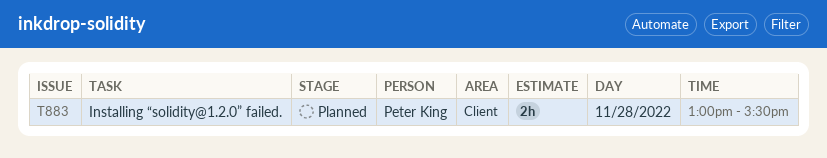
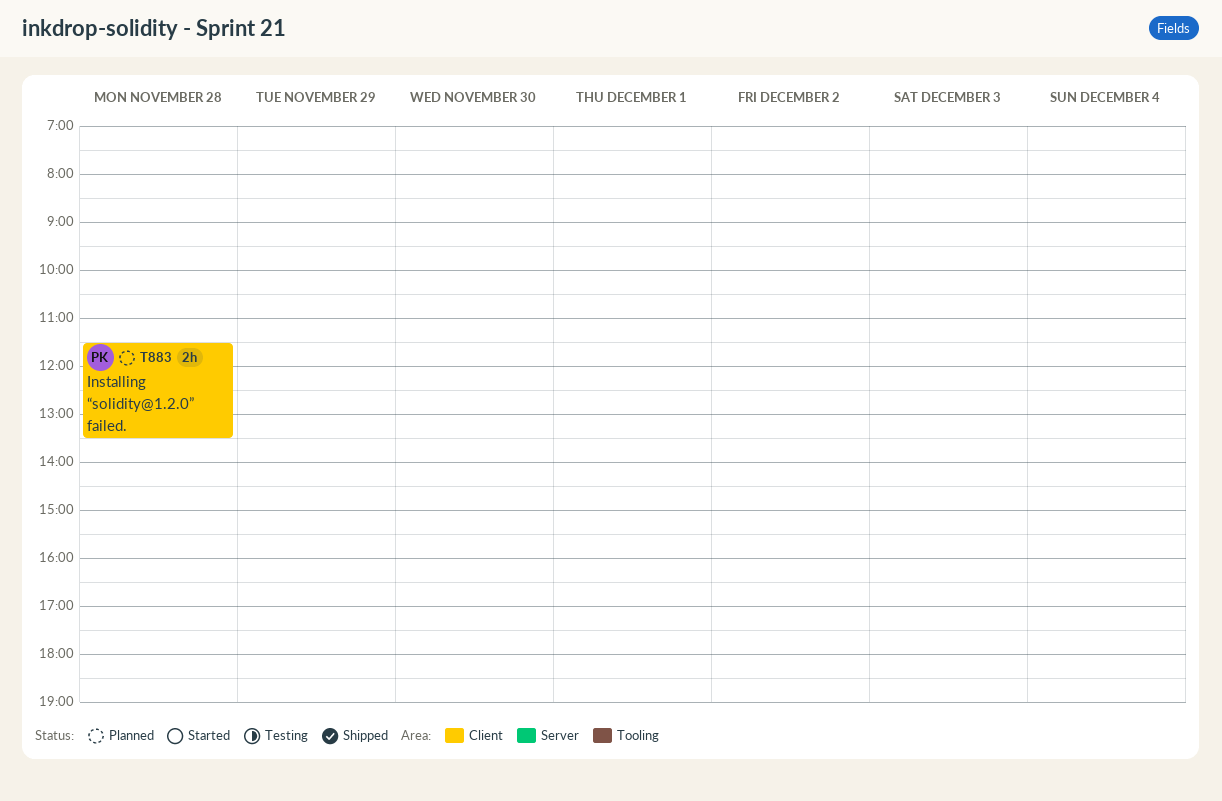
T883, begins: 13:00 -> 11:30
T883, ends: 15:30 -> 13:30

